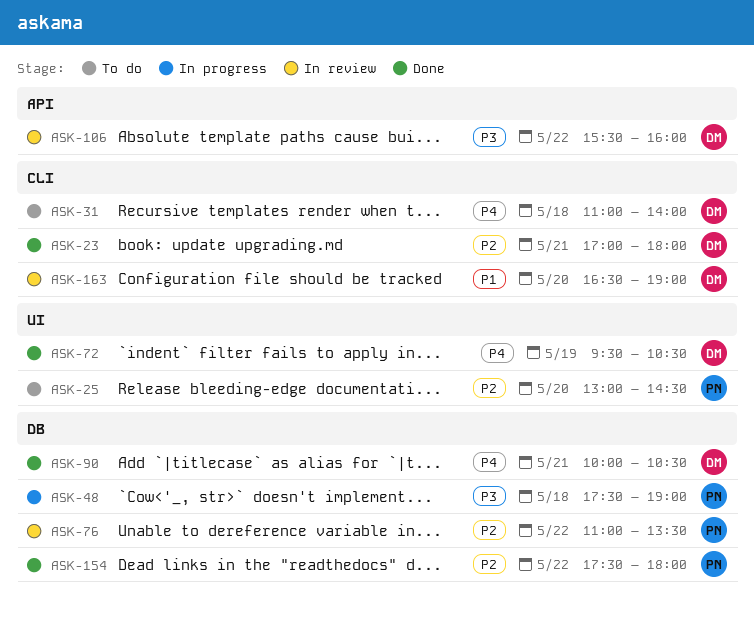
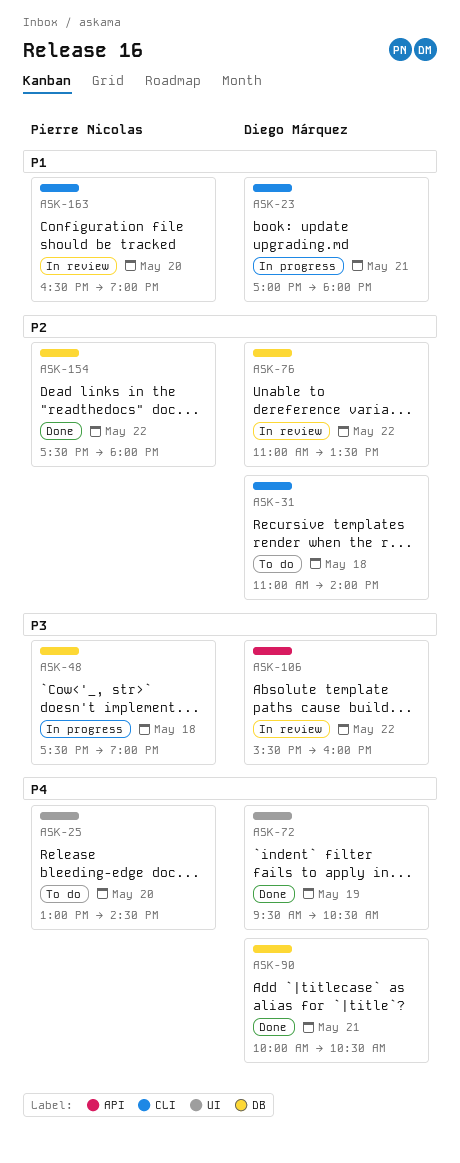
ASK-23, status: Done -> In progress
ASK-23, priority: P2 -> P1
ASK-25, priority: P2 -> P4
ASK-31, priority: P4 -> P2
ASK-76, owner: Pierre Nicolas -> Diego Márquez
ASK-163, owner: Diego Márquez -> Pierre Nicolas

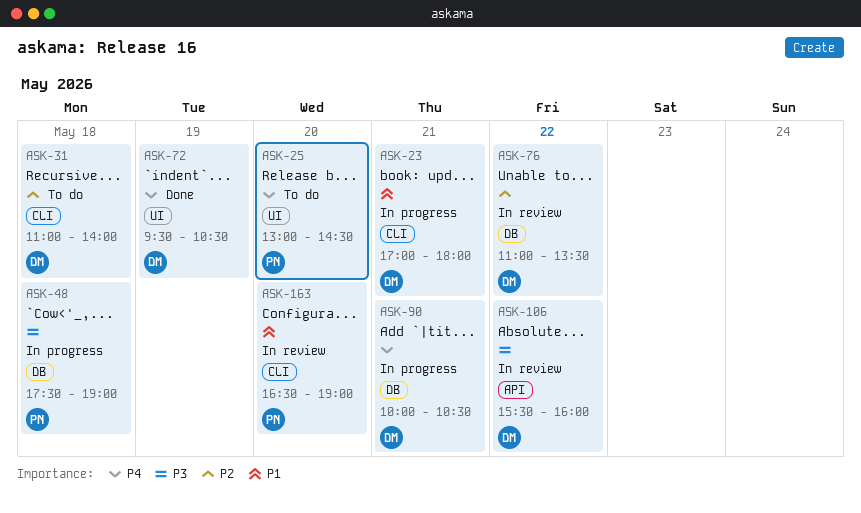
ASK-90, status: Done -> In progress
ASK-154: present -> none

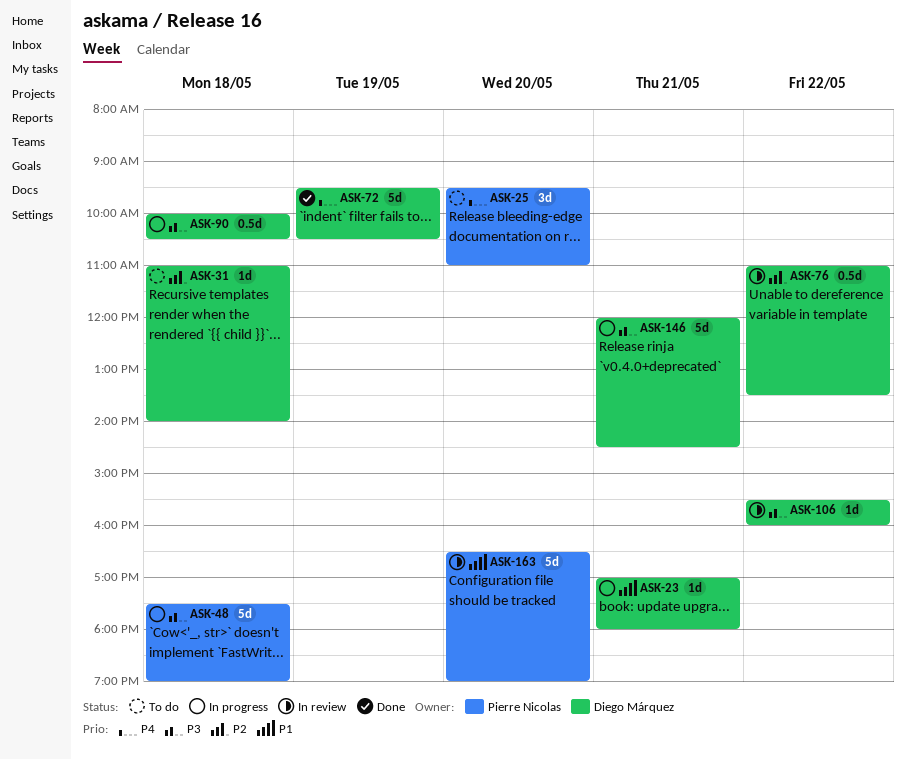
ASK-25, begins: 13:00 -> 09:30
ASK-25, ends: 14:30 -> 11:00
ASK-90, priority: P4 -> P3
ASK-90, day: May 21 -> May 18
ASK-146: none -> present

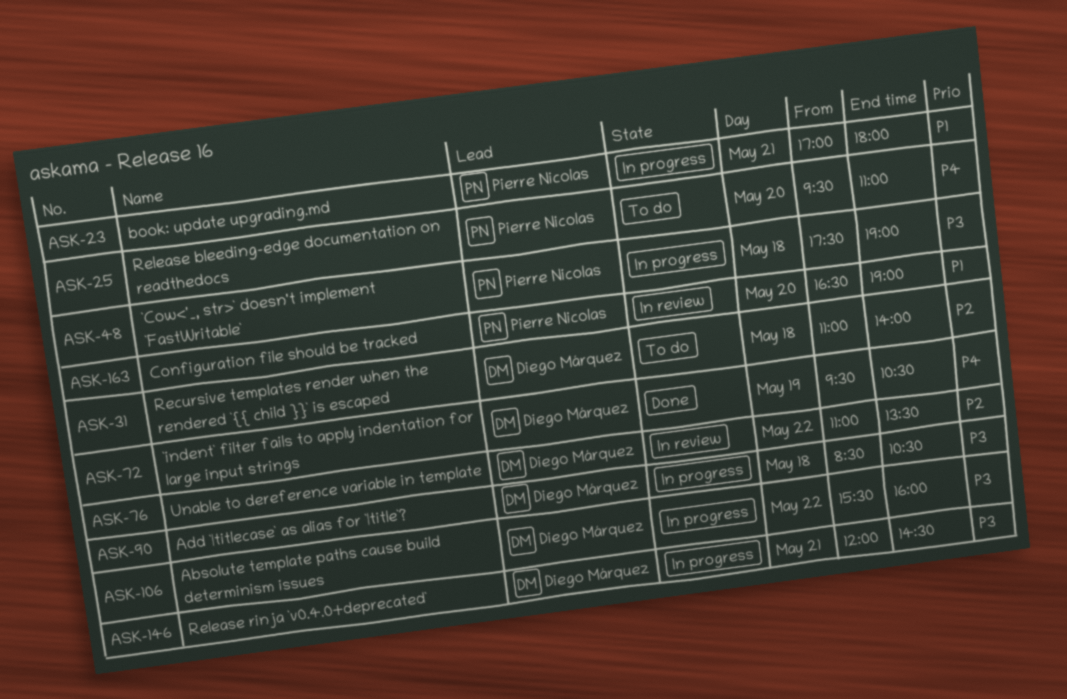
ASK-23, owner: Diego Márquez -> Pierre Nicolas
ASK-90, begins: 10:00 -> 08:30
ASK-106, status: In review -> In progress

